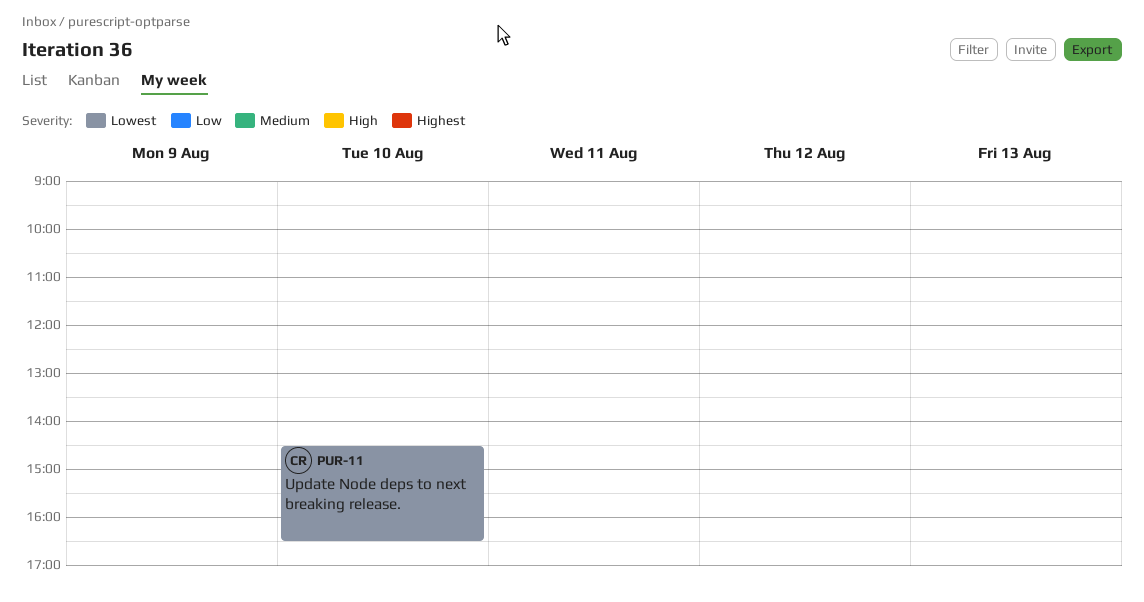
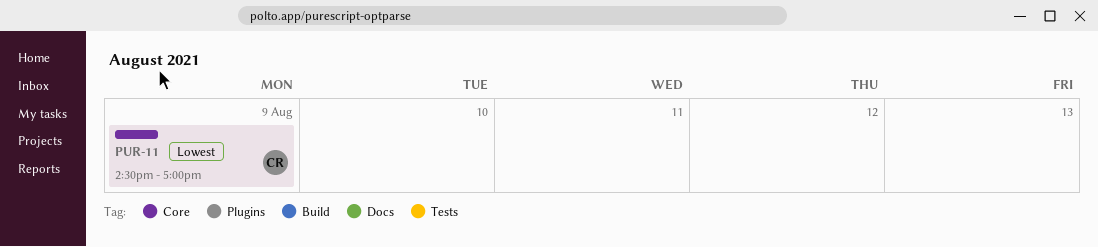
PUR-11, day: Aug 10 -> Aug 9
PUR-11, ends: 16:30 -> 17:00

